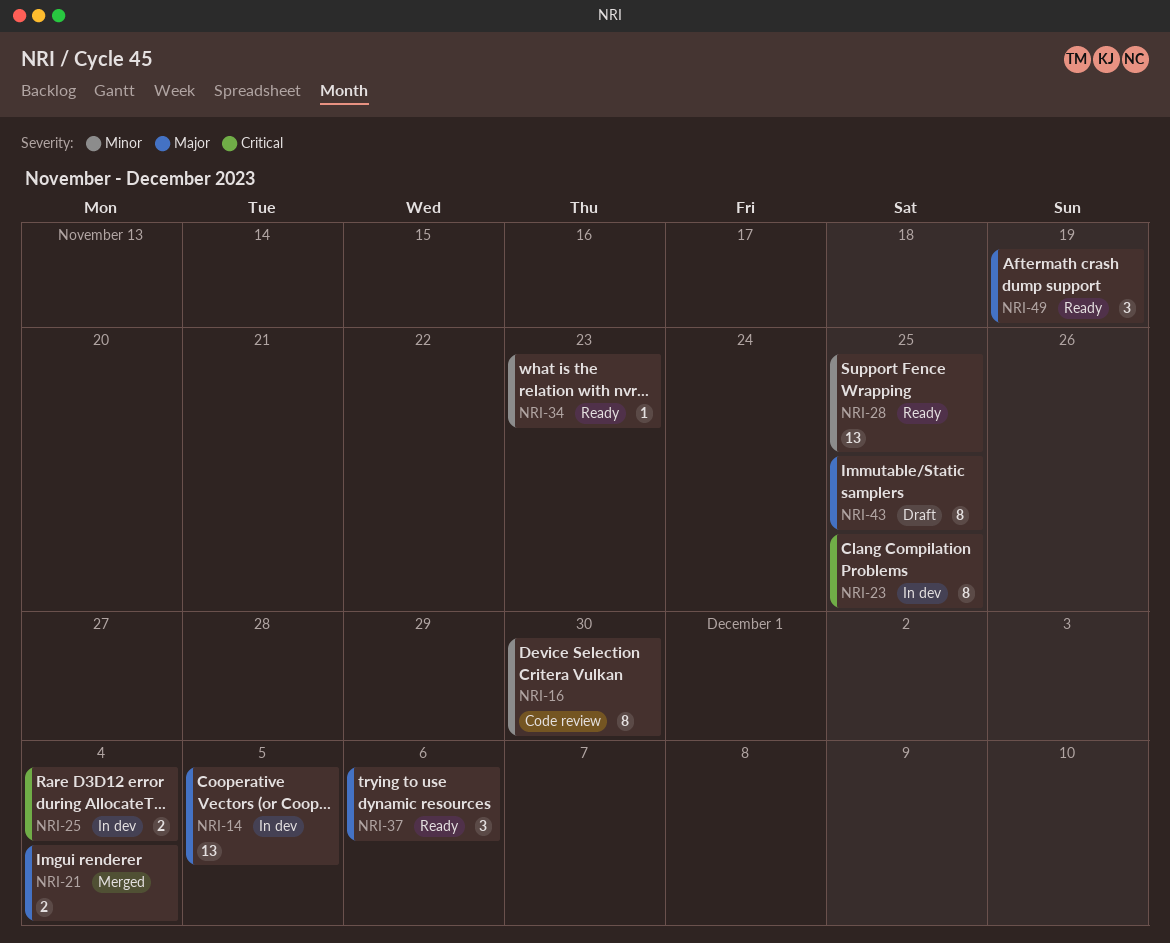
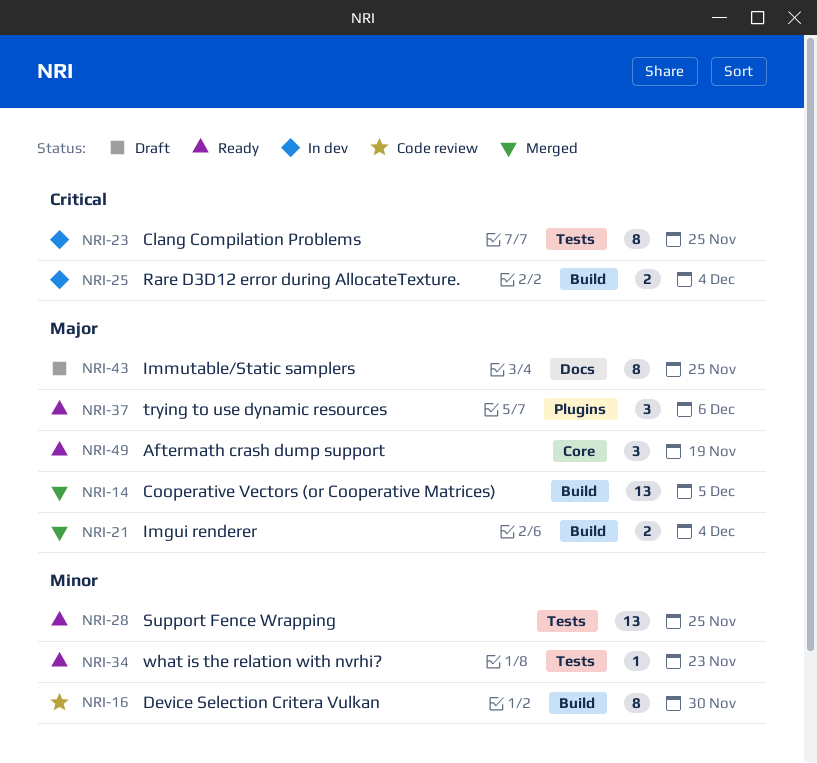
NRI-14, status: In dev -> Merged

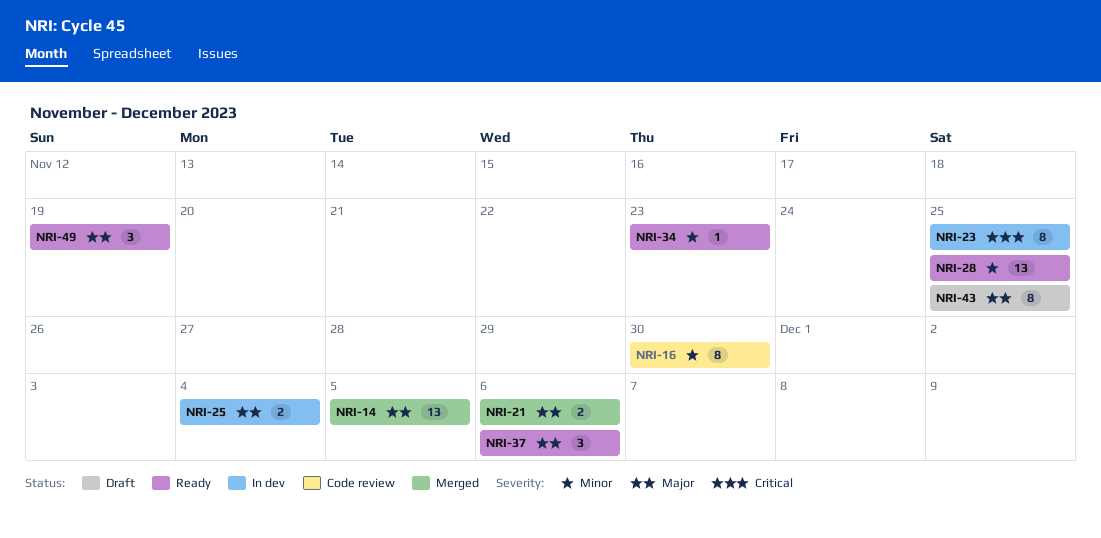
NRI-21, due: Dec 4 -> Dec 6
NRI-25, priority: Critical -> Major

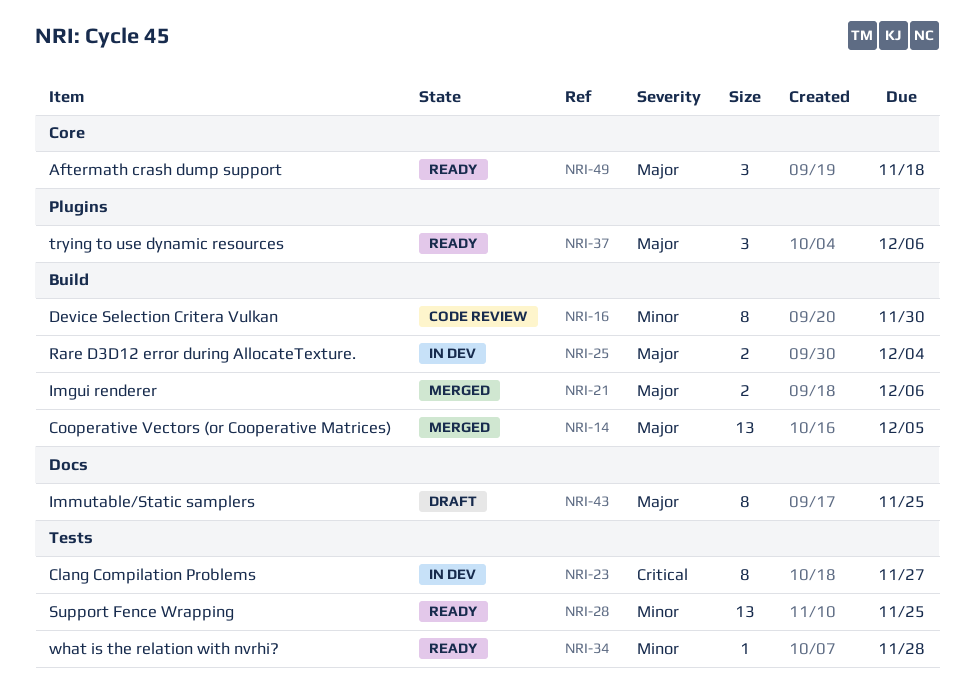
NRI-23, due: Nov 25 -> Nov 27
NRI-34, due: Nov 23 -> Nov 28
NRI-49, due: Nov 19 -> Nov 18

